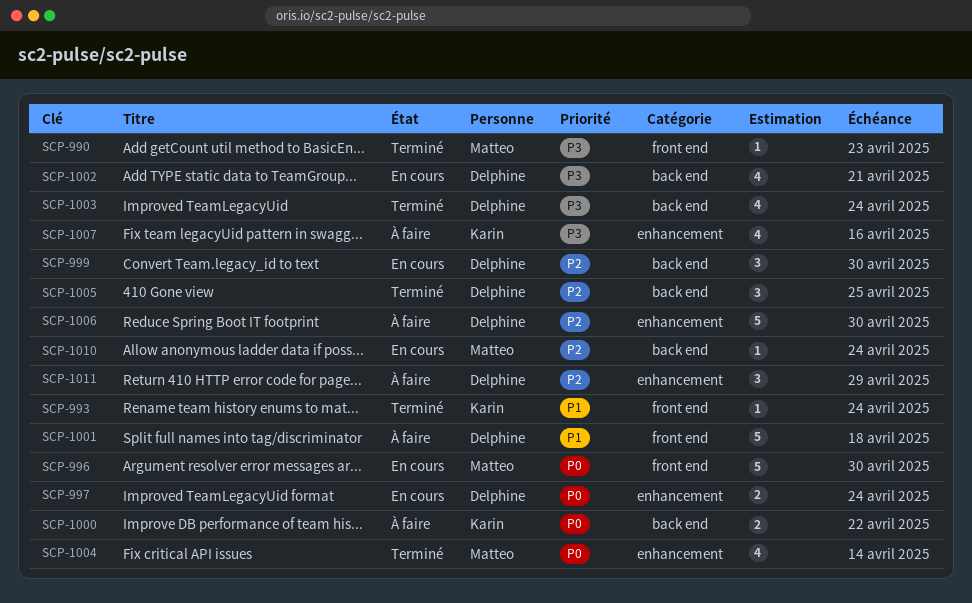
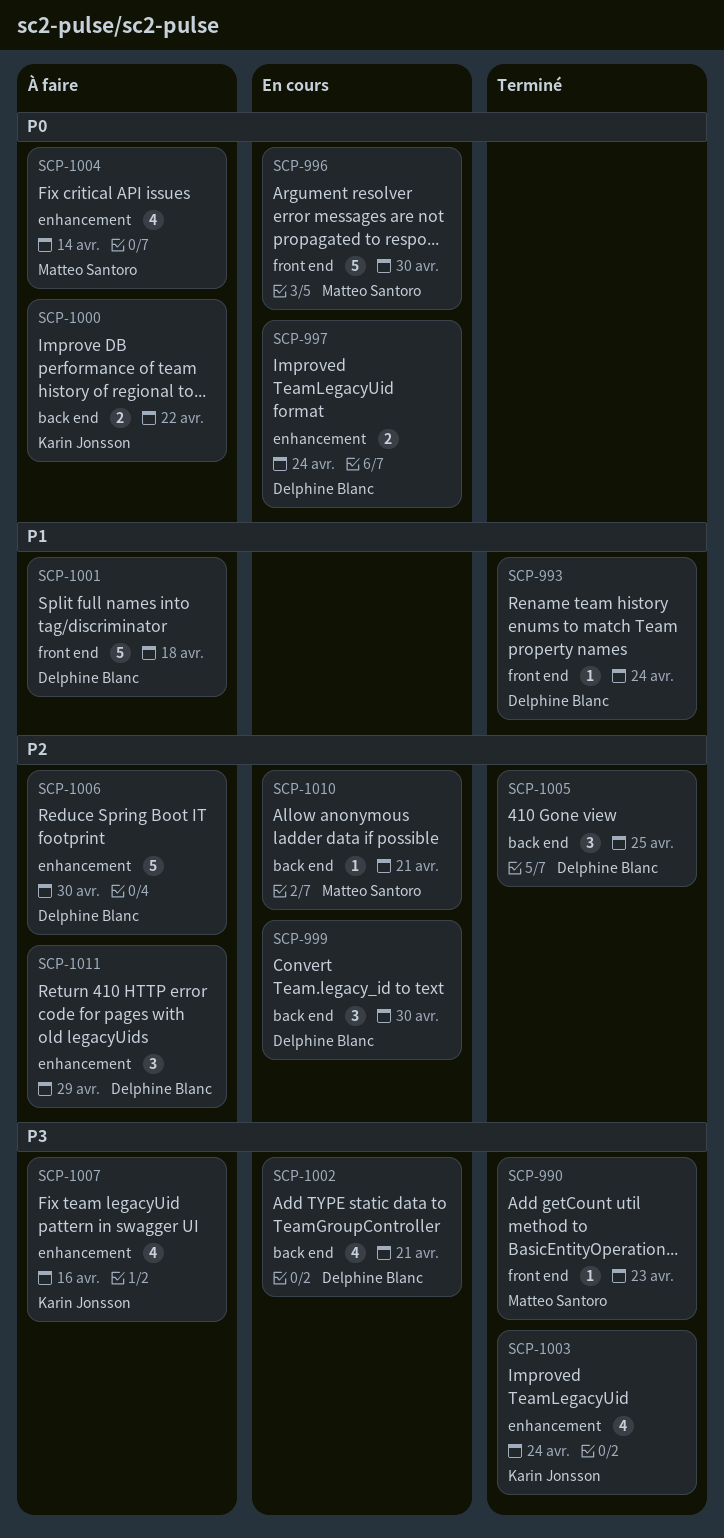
SCP-993, owner: Karin Jonsson -> Delphine Blanc
SCP-1003, owner: Delphine Blanc -> Karin Jonsson
SCP-1003, label: back end -> enhancement
SCP-1004, status: Terminé -> À faire
SCP-1010, due: Apr 24 -> Apr 21

